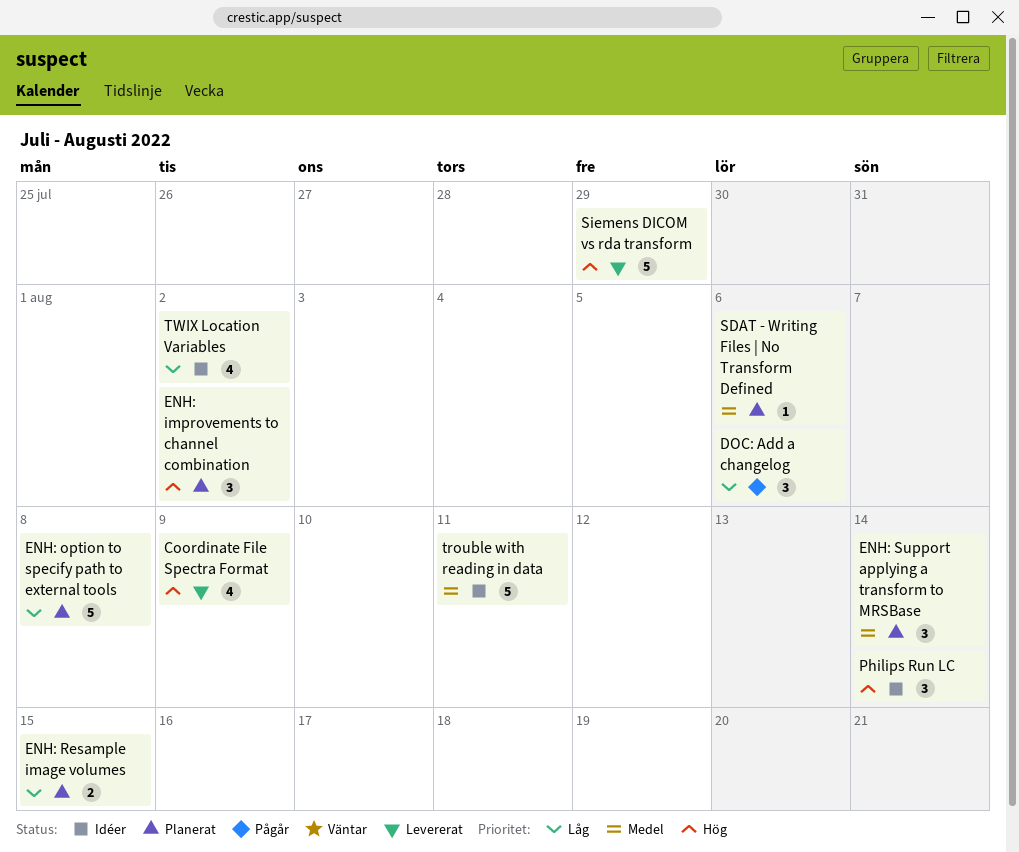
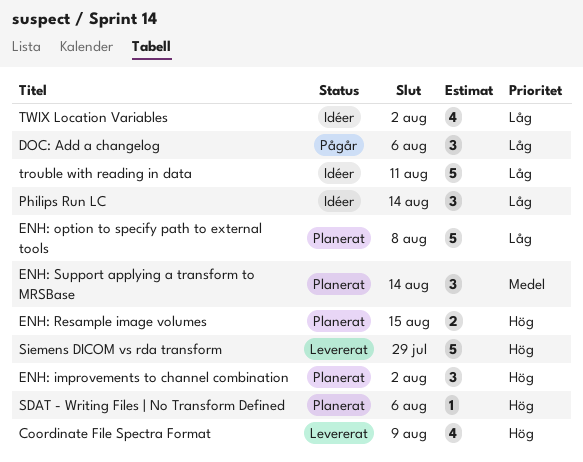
ENH: Resample image volumes, priority: Låg -> Hög
Philips Run LC, priority: Hög -> Låg
SDAT - Writing Files | No Transform Defined, priority: Medel -> Hög
trouble with reading in data, priority: Medel -> Låg

